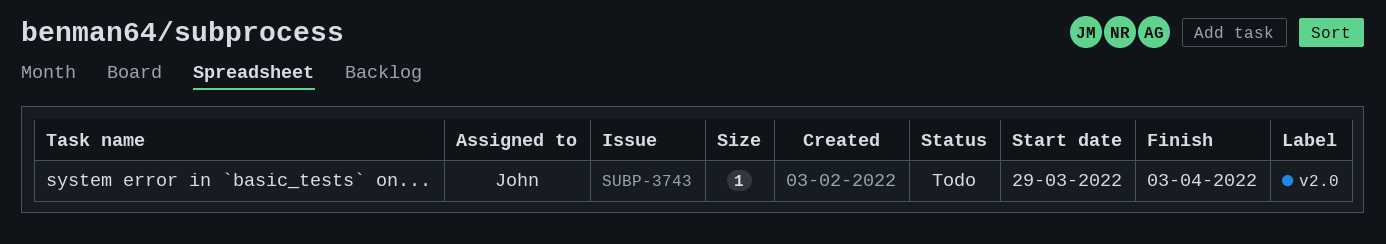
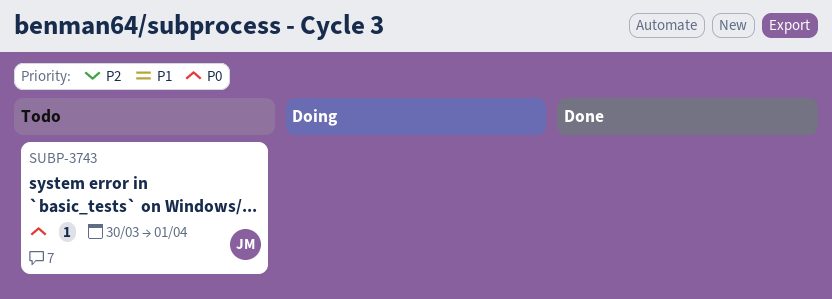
SUBP-3743, start: Mar 29 -> Mar 30
SUBP-3743, due: Apr 3 -> Apr 1

